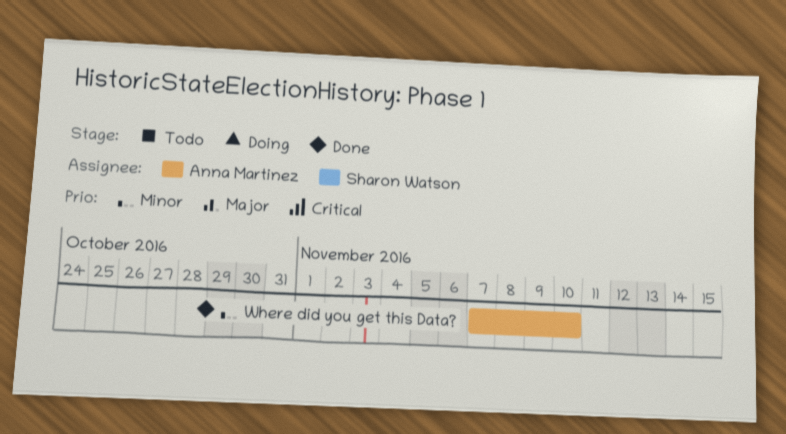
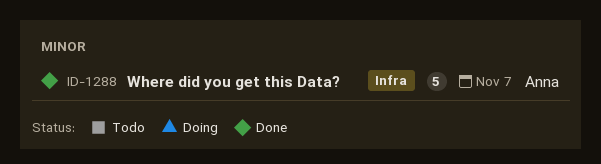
Where did you get this Data?, due: Nov 10 -> Nov 7

